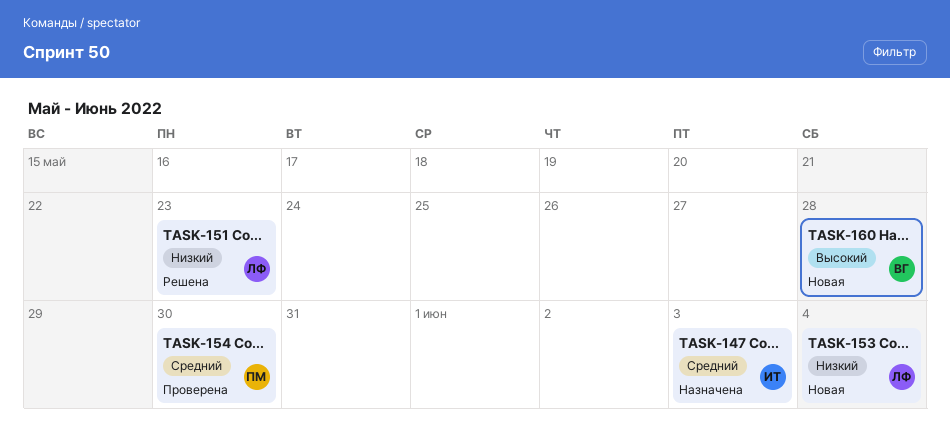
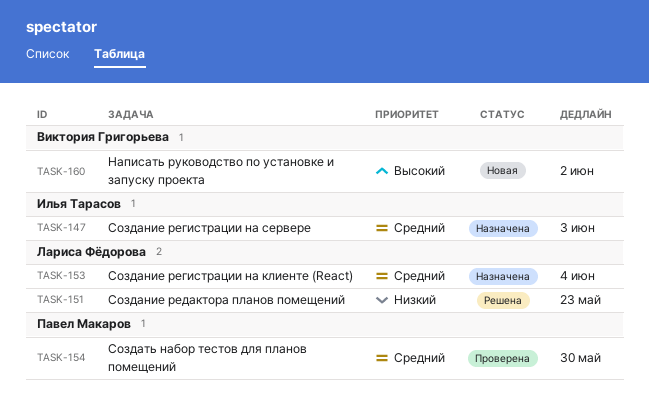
TASK-153, status: Новая -> Назначена
TASK-153, priority: Низкий -> Средний
TASK-160, due: May 28 -> Jun 2

